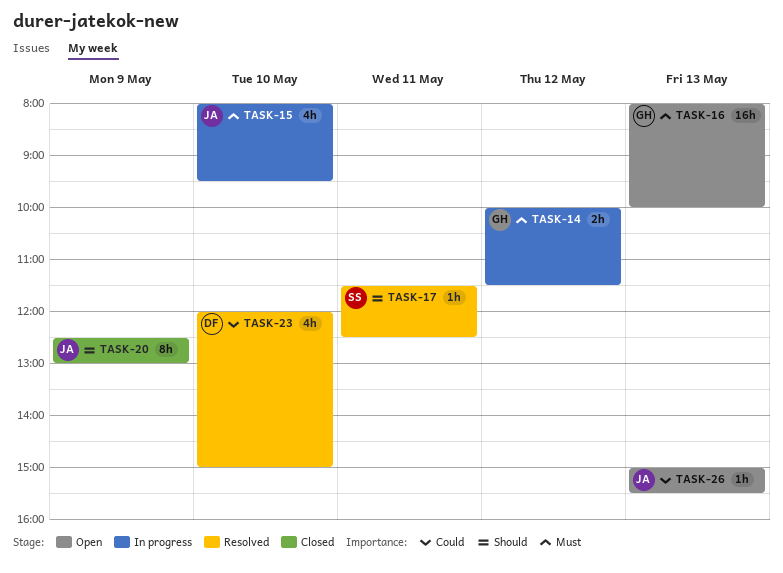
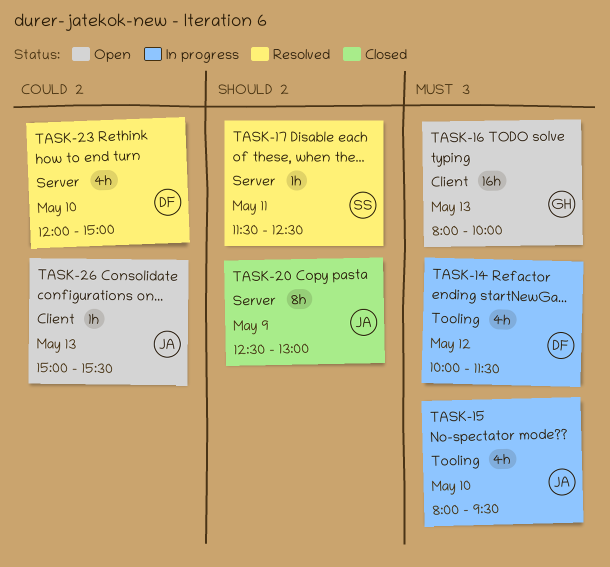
TASK-14, owner: GH -> DF
TASK-14, estimate: 2h -> 4h

